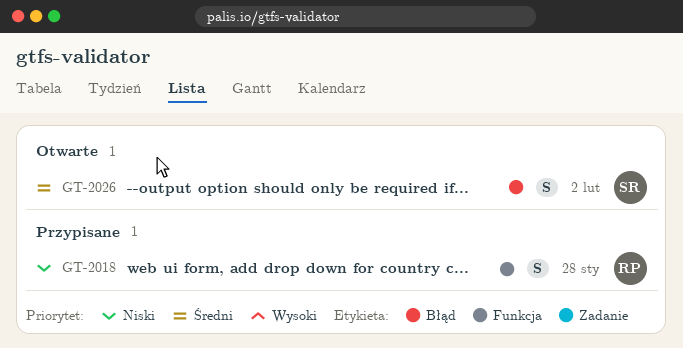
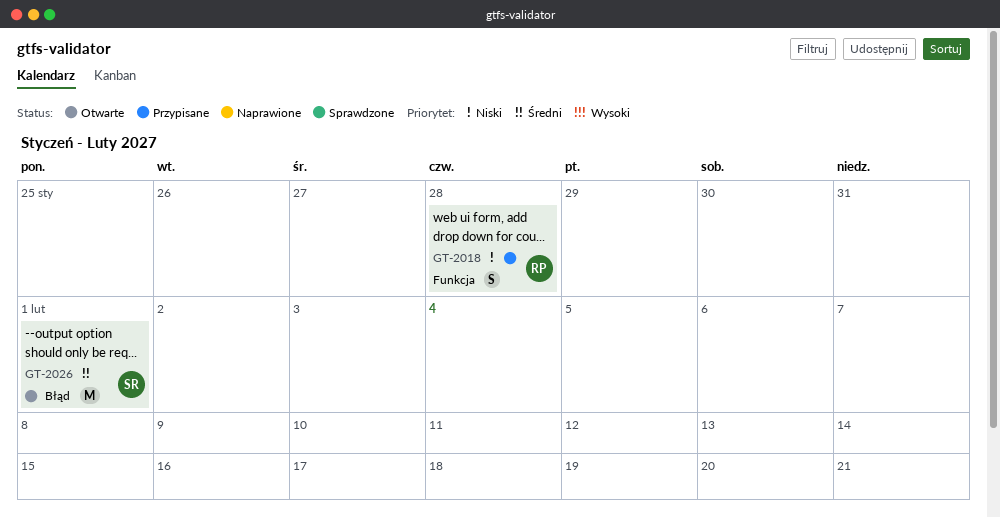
GT-2026, estimate: S -> M
GT-2026, due: Feb 2 -> Feb 1

